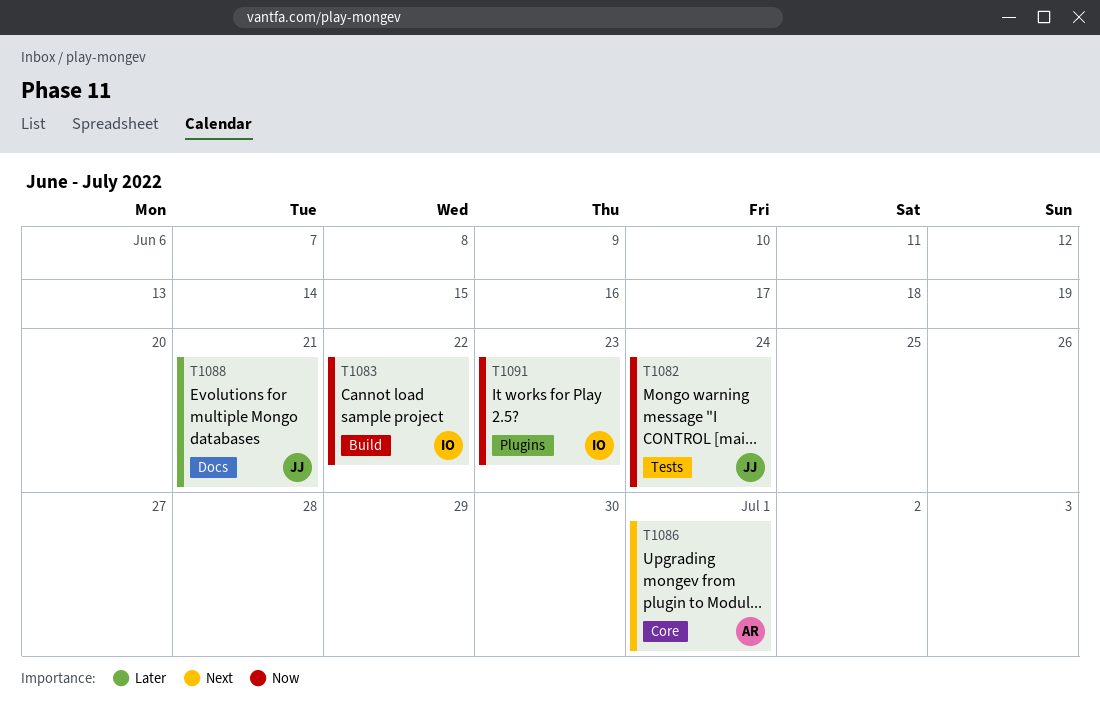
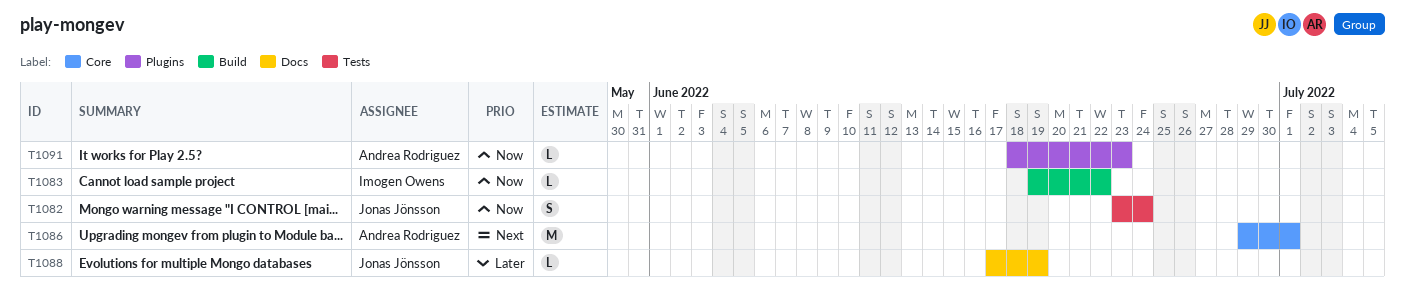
T1088, due: Jun 21 -> Jun 19
T1091, owner: Imogen Owens -> Andrea Rodriguez

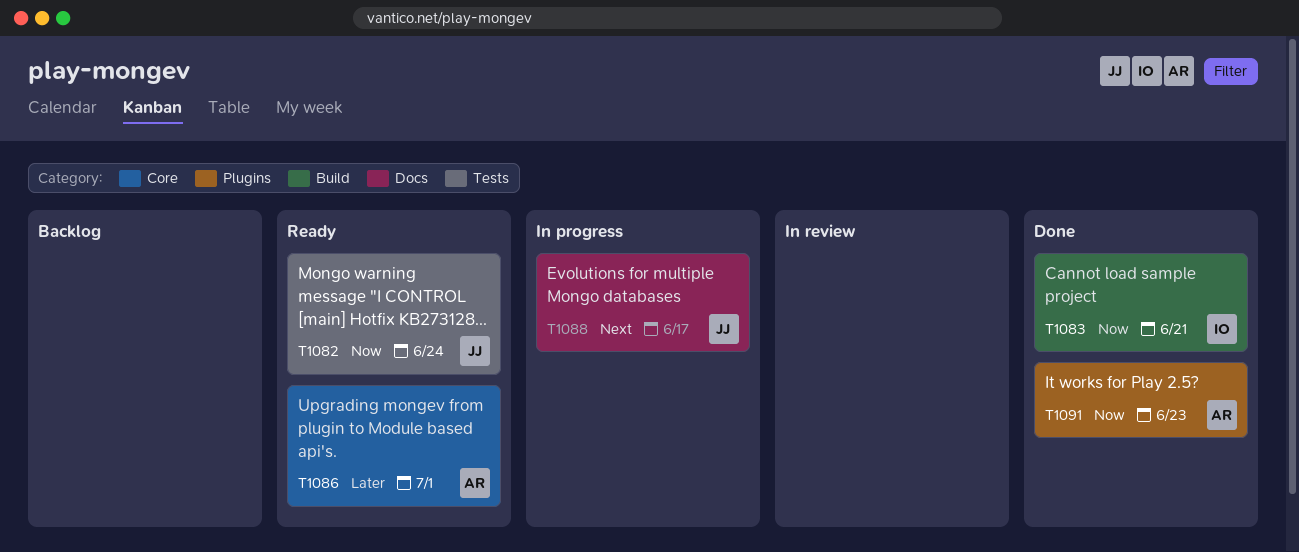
T1083, due: Jun 22 -> Jun 21
T1086, priority: Next -> Later
T1088, priority: Later -> Next
T1088, due: Jun 19 -> Jun 17

